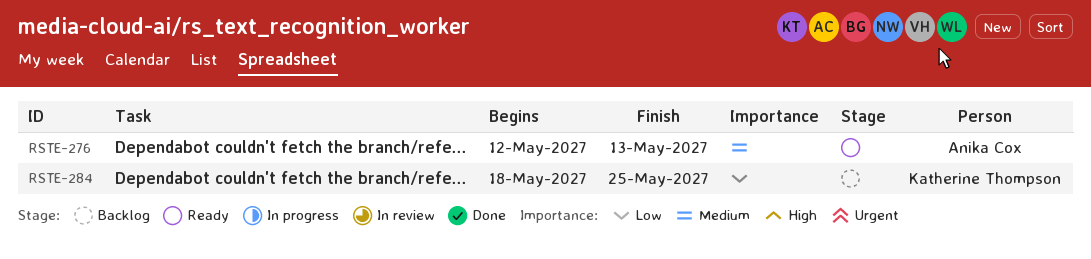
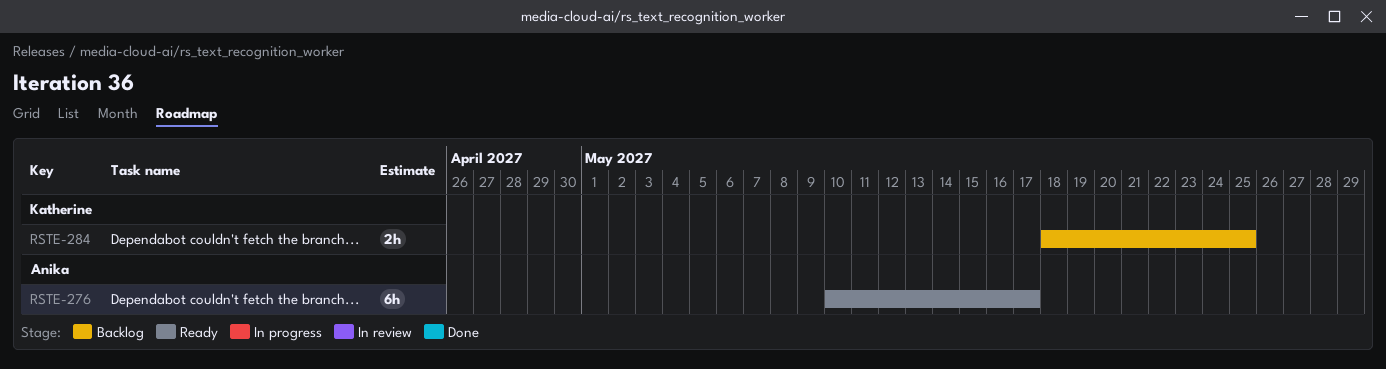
RSTE-276, start: May 12 -> May 10
RSTE-276, due: May 13 -> May 17

